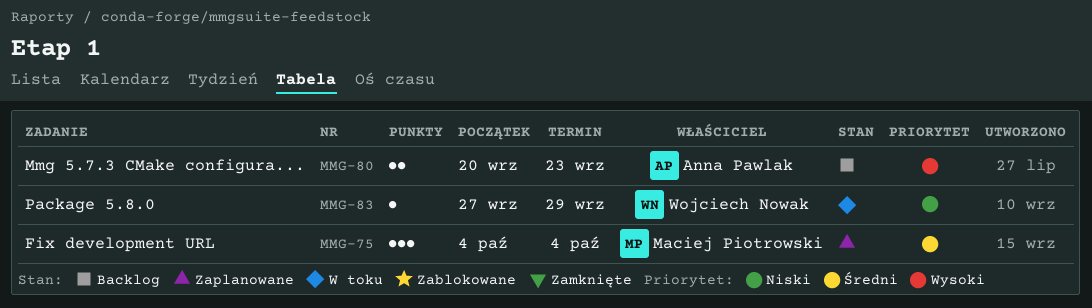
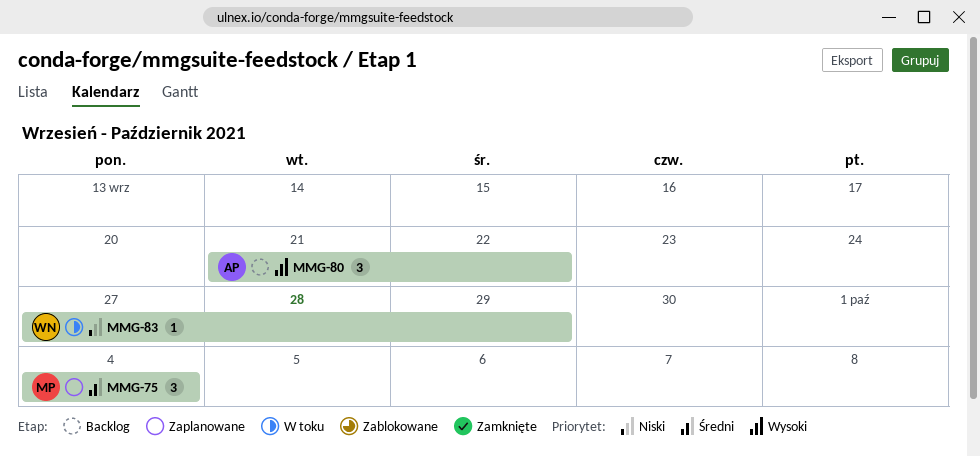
MMG-80, estimate: 2 -> 3
MMG-80, start: Sep 20 -> Sep 21
MMG-80, due: Sep 23 -> Sep 22

